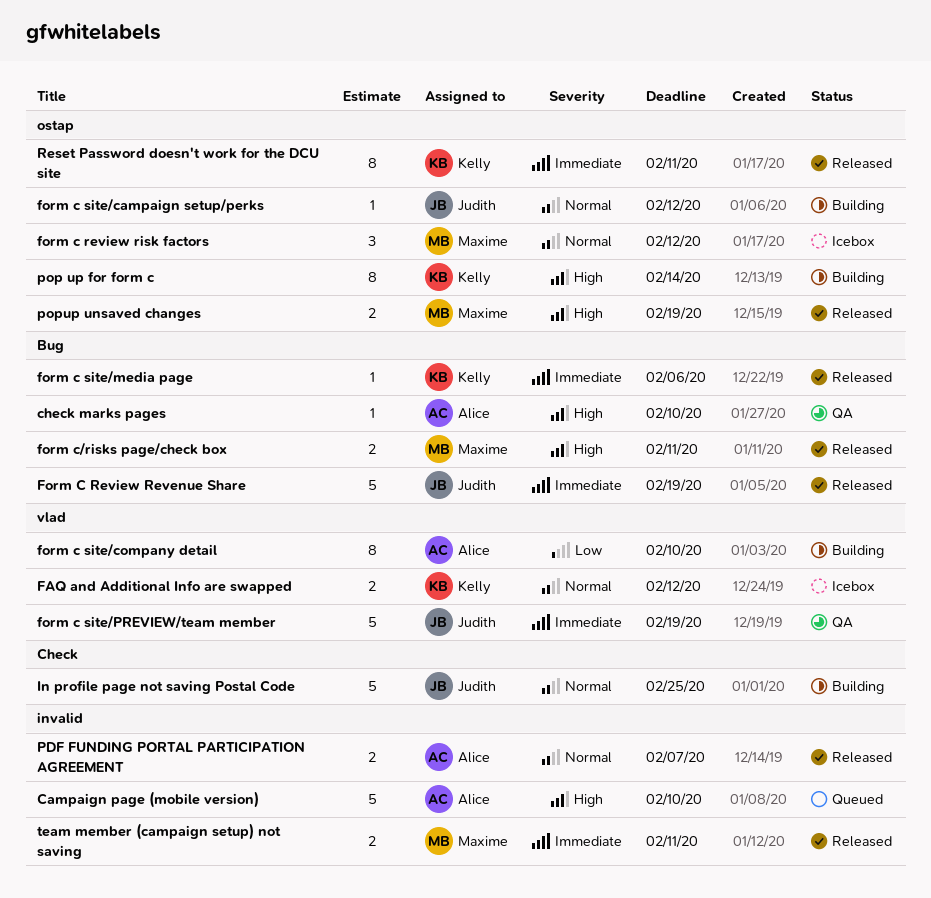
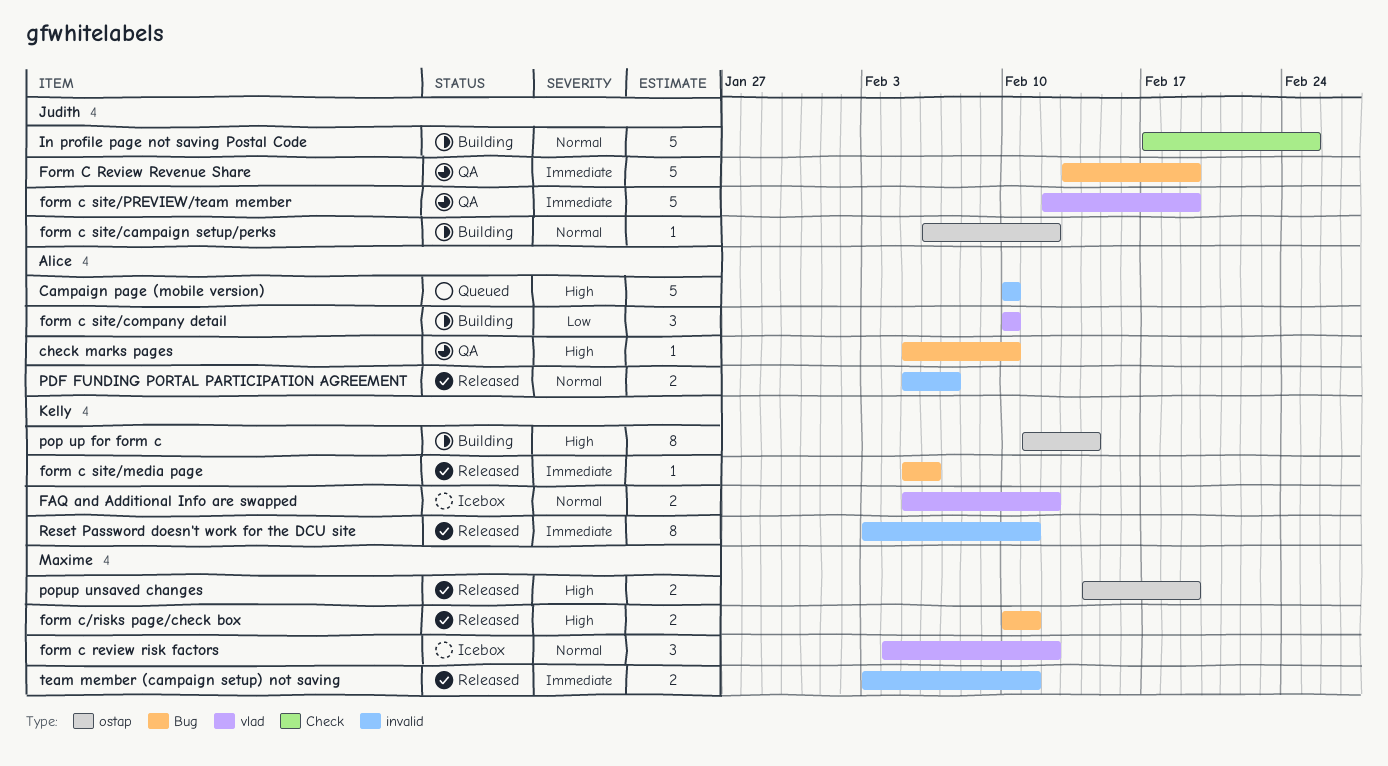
Form C Review Revenue Share, status: Released -> QA
form c review risk factors, label: ostap -> vlad
form c site/company detail, estimate: 8 -> 3
Reset Password doesn't work for the DCU site, label: ostap -> invalid

